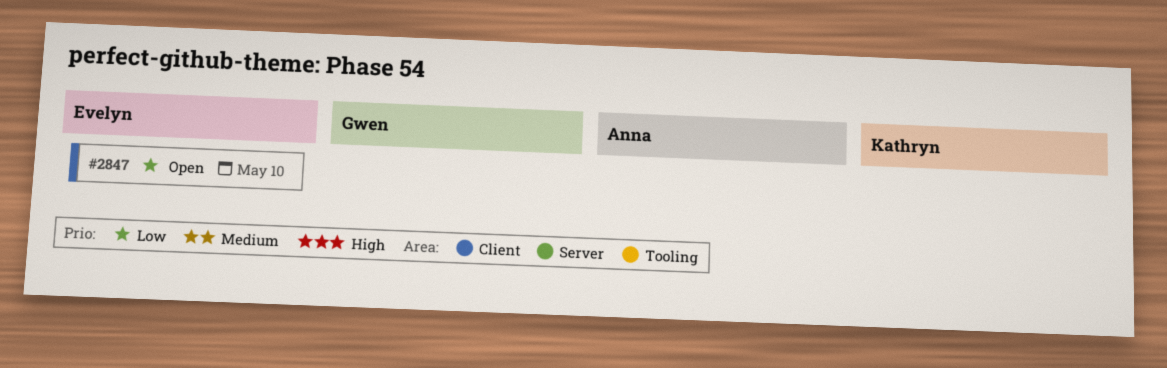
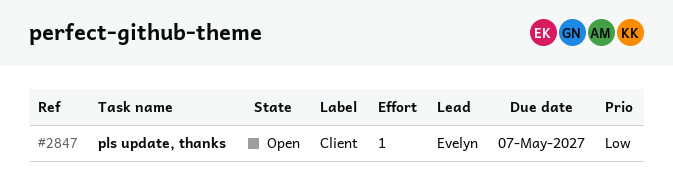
#2847, due: May 10 -> May 7

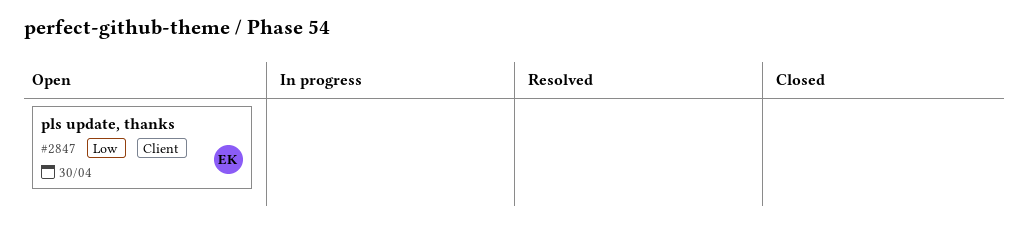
#2847, due: May 7 -> Apr 30

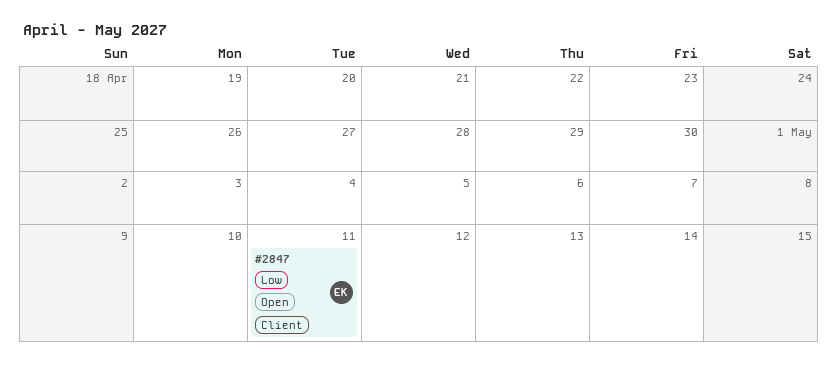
#2847, due: Apr 30 -> May 11

